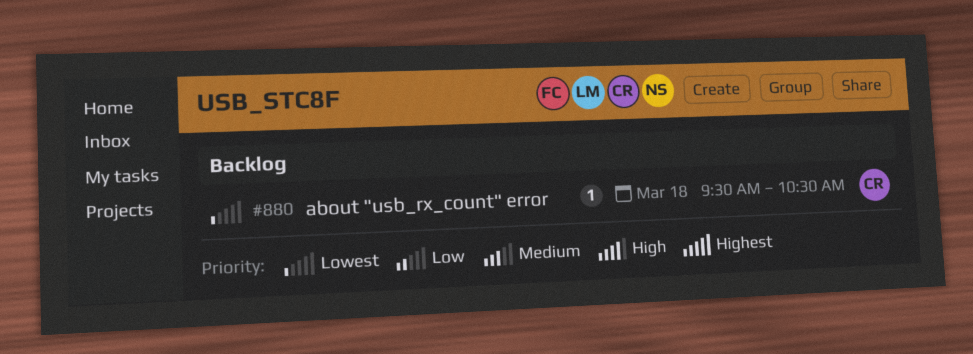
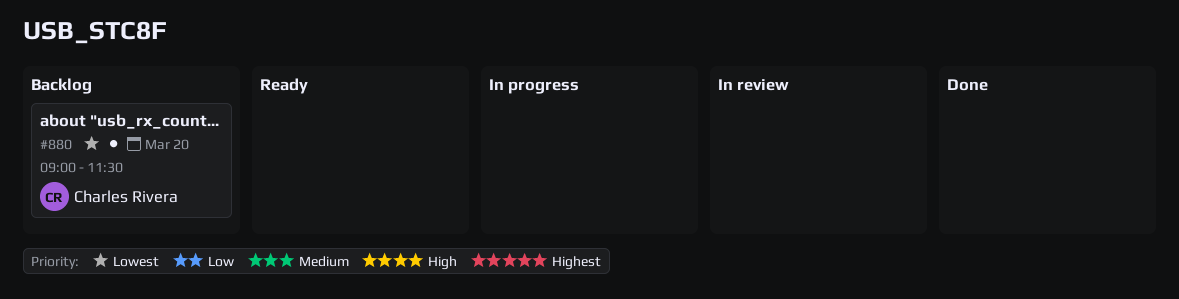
#880, day: Mar 18 -> Mar 20
#880, begins: 09:30 -> 09:00
#880, ends: 10:30 -> 11:30

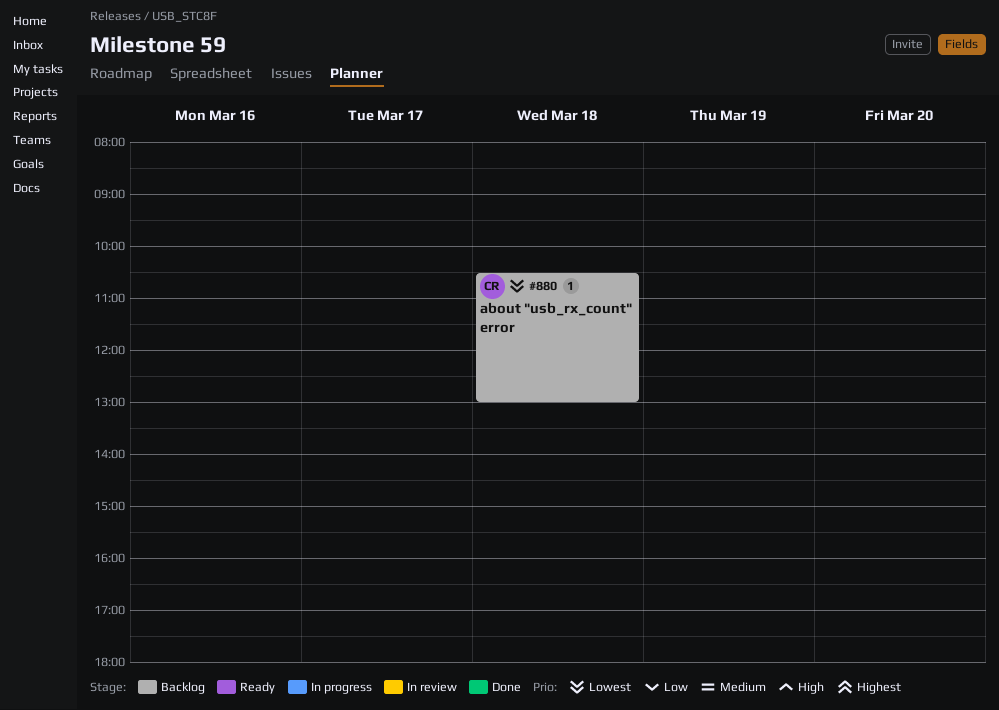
#880, day: Mar 20 -> Mar 18
#880, begins: 09:00 -> 10:30
#880, ends: 11:30 -> 13:00

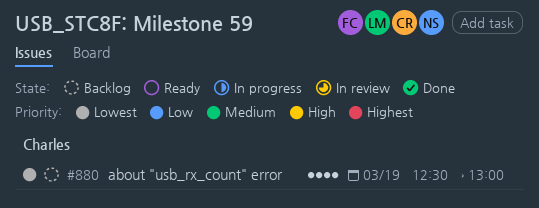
#880, estimate: 1 -> 4
#880, day: Mar 18 -> Mar 19
#880, begins: 10:30 -> 12:30

